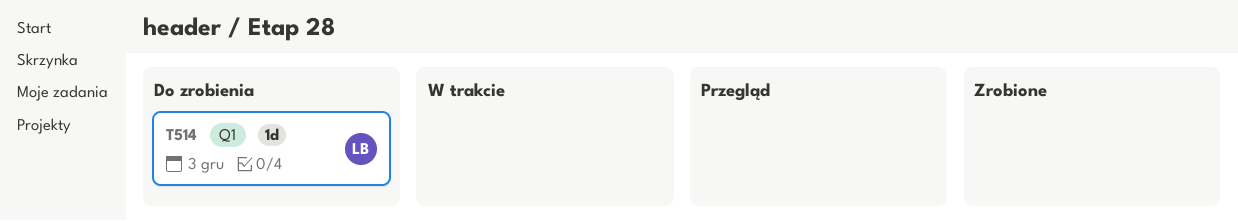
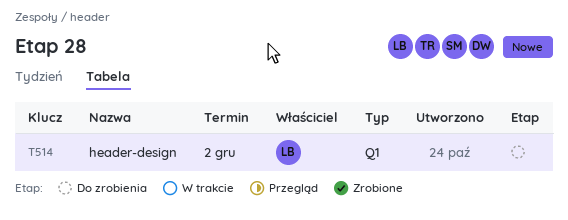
T514, due: Dec 3 -> Dec 2

